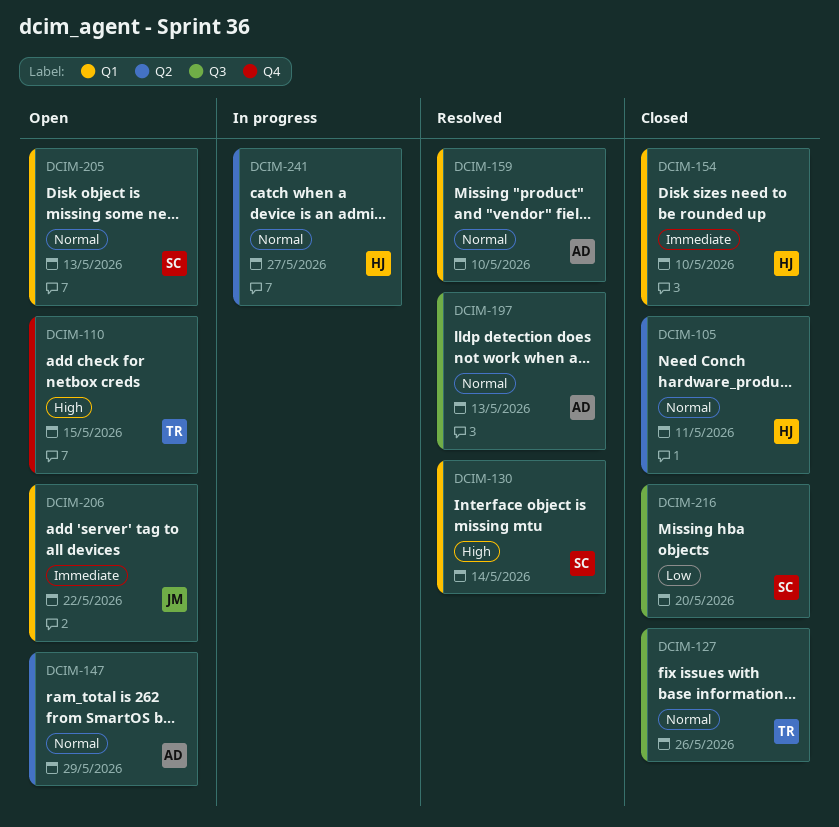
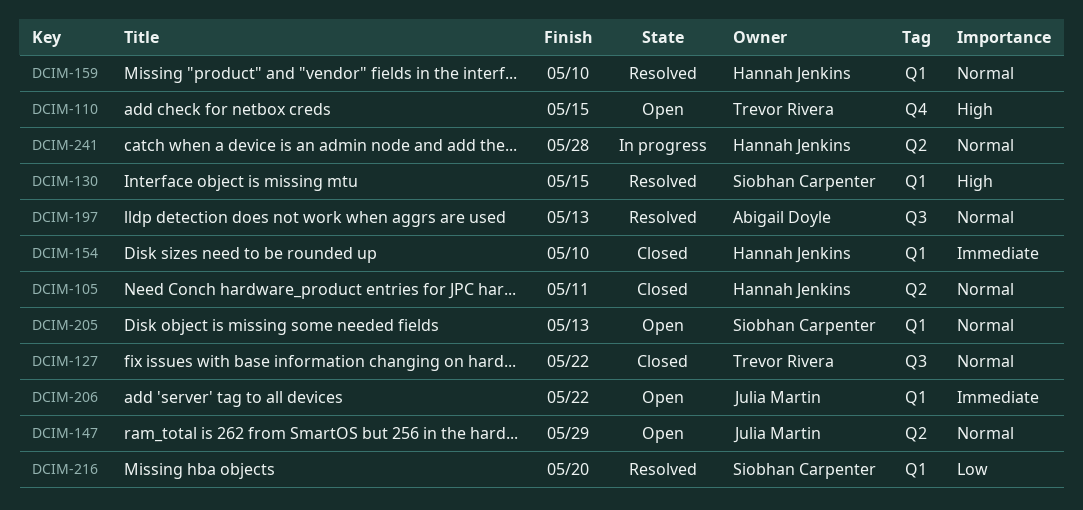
DCIM-127, due: May 26 -> May 22
DCIM-130, due: May 14 -> May 15
DCIM-147, owner: Abigail Doyle -> Julia Martin
DCIM-159, owner: Abigail Doyle -> Hannah Jenkins
DCIM-216, status: Closed -> Resolved
DCIM-216, label: Q3 -> Q1
DCIM-241, due: May 27 -> May 28

